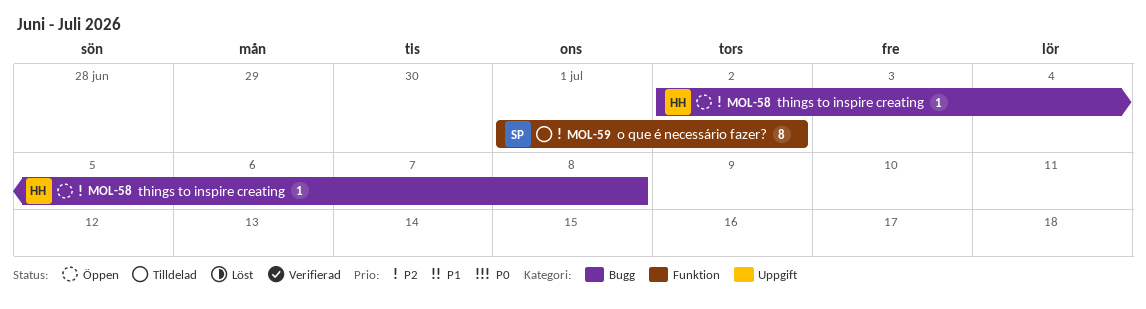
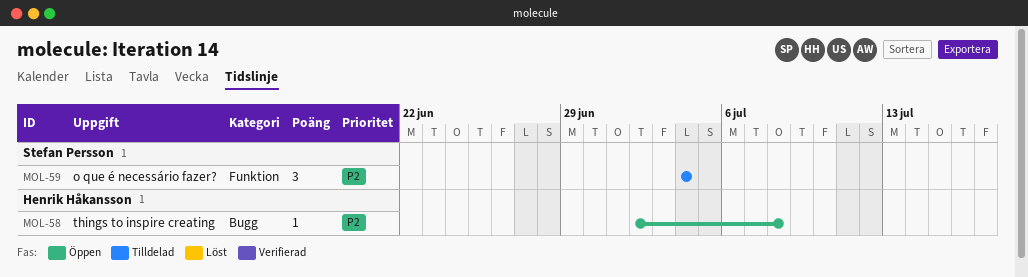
MOL-59, estimate: 8 -> 3
MOL-59, start: Jul 1 -> Jul 4
MOL-59, due: Jul 2 -> Jul 4

